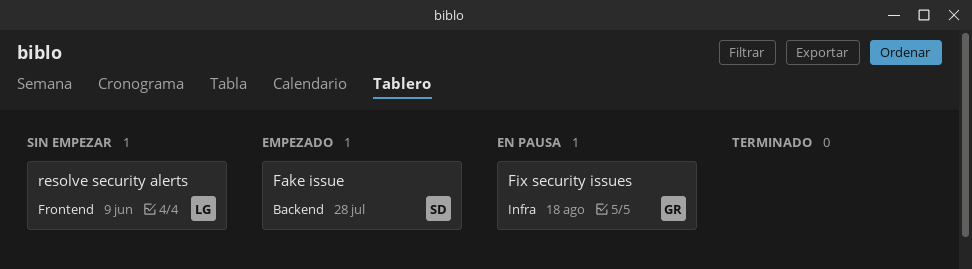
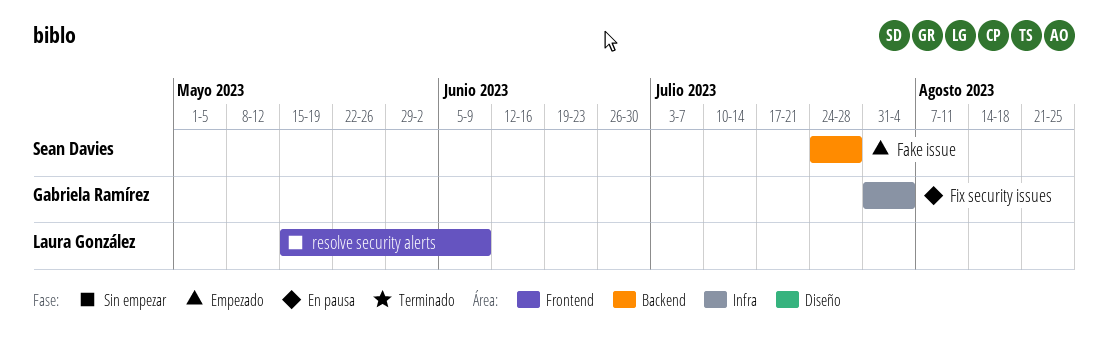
Fix security issues, due: Aug 18 -> Aug 4

